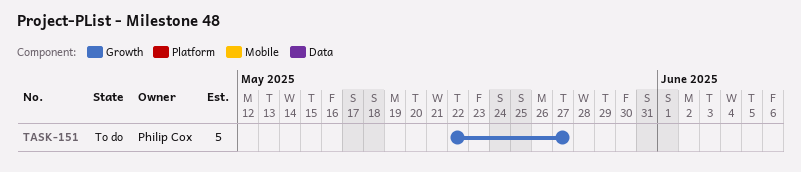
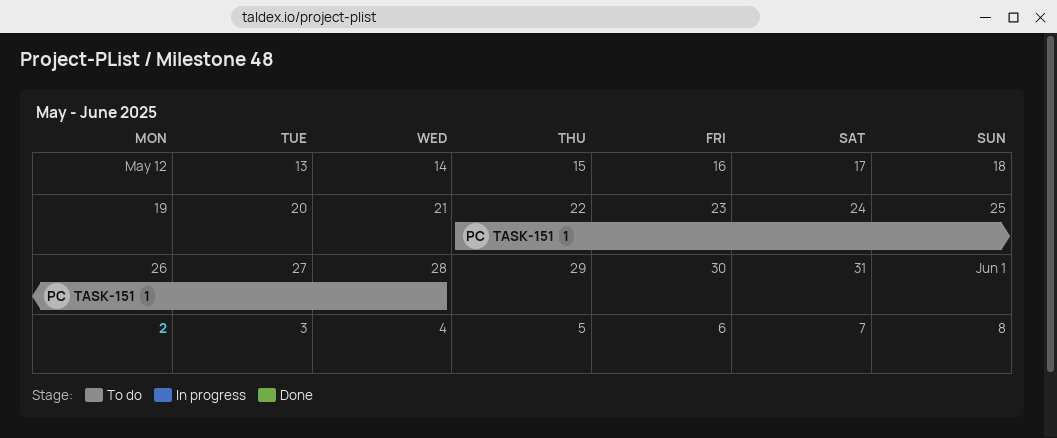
TASK-151, estimate: 5 -> 1
TASK-151, due: May 27 -> May 28

